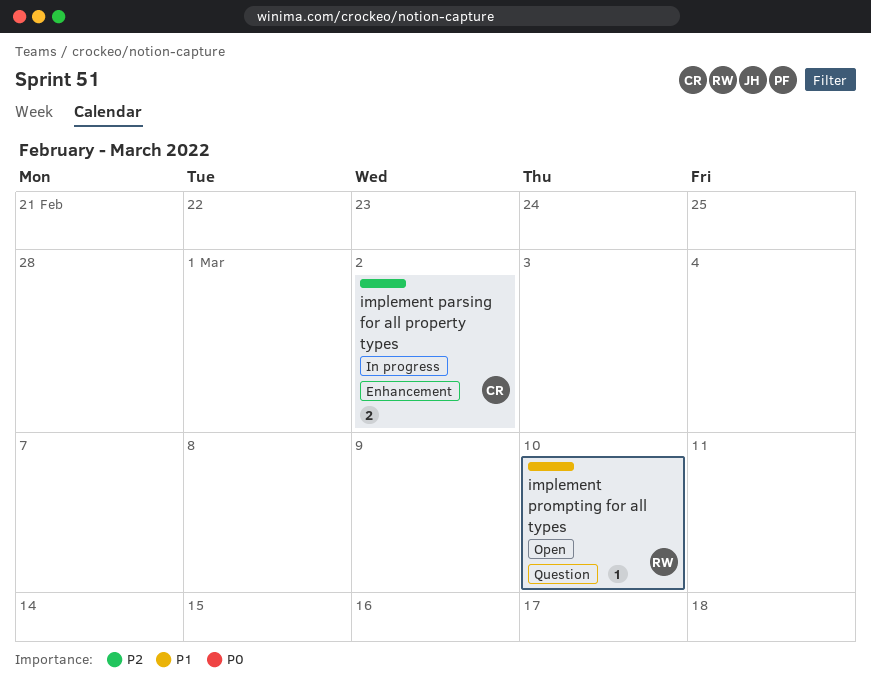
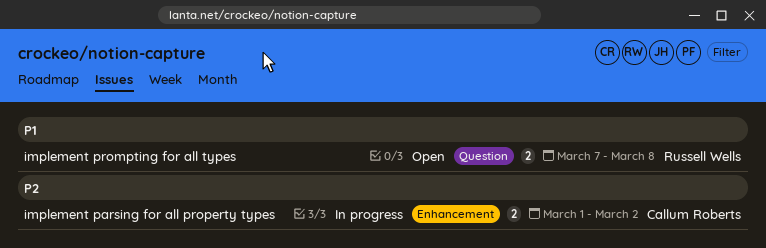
implement prompting for all types, estimate: 1 -> 2
implement prompting for all types, due: Mar 10 -> Mar 8

